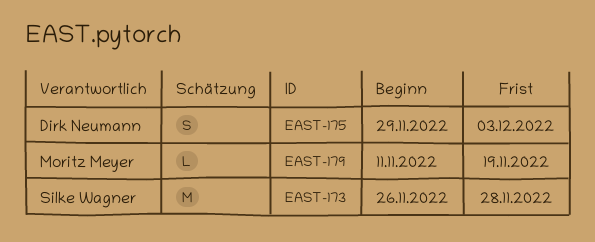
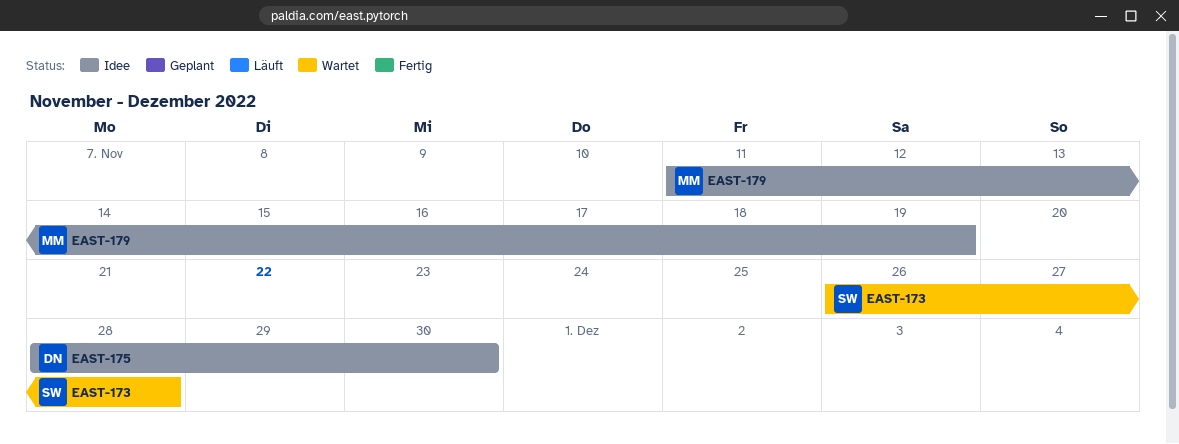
EAST-175, start: Nov 29 -> Nov 28
EAST-175, due: Dec 3 -> Nov 30

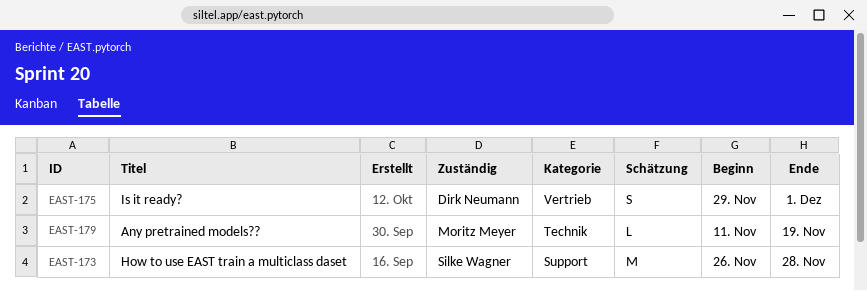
EAST-175, start: Nov 28 -> Nov 29
EAST-175, due: Nov 30 -> Dec 1

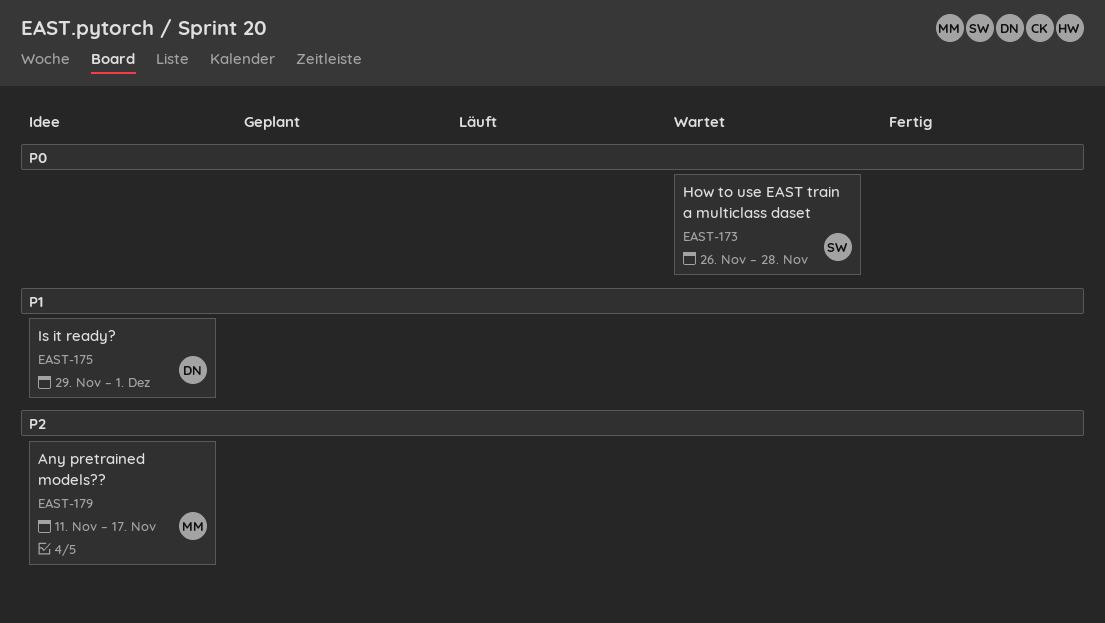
EAST-179, due: Nov 19 -> Nov 17

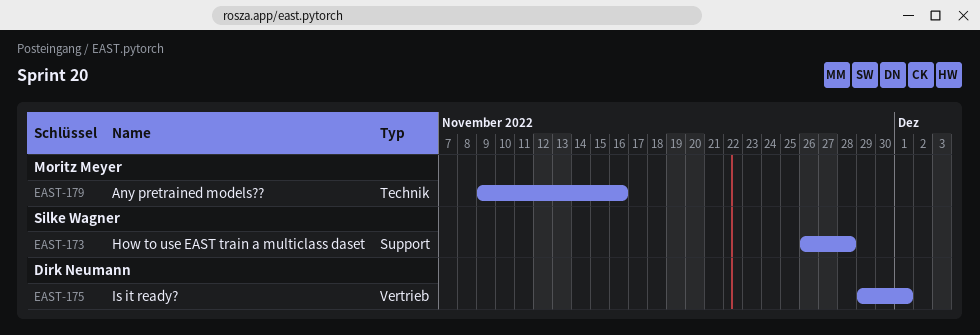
EAST-179, start: Nov 11 -> Nov 9
EAST-179, due: Nov 17 -> Nov 16

